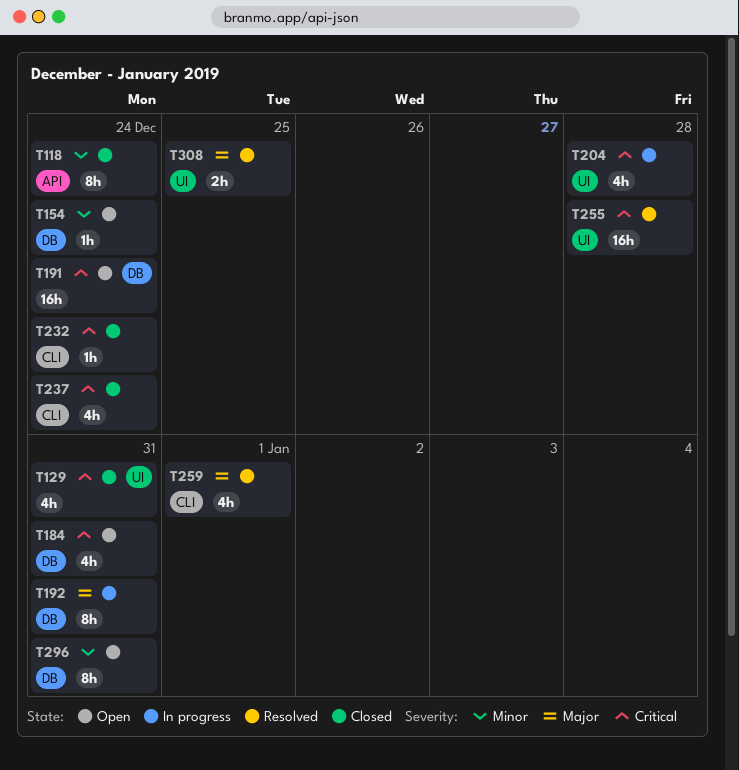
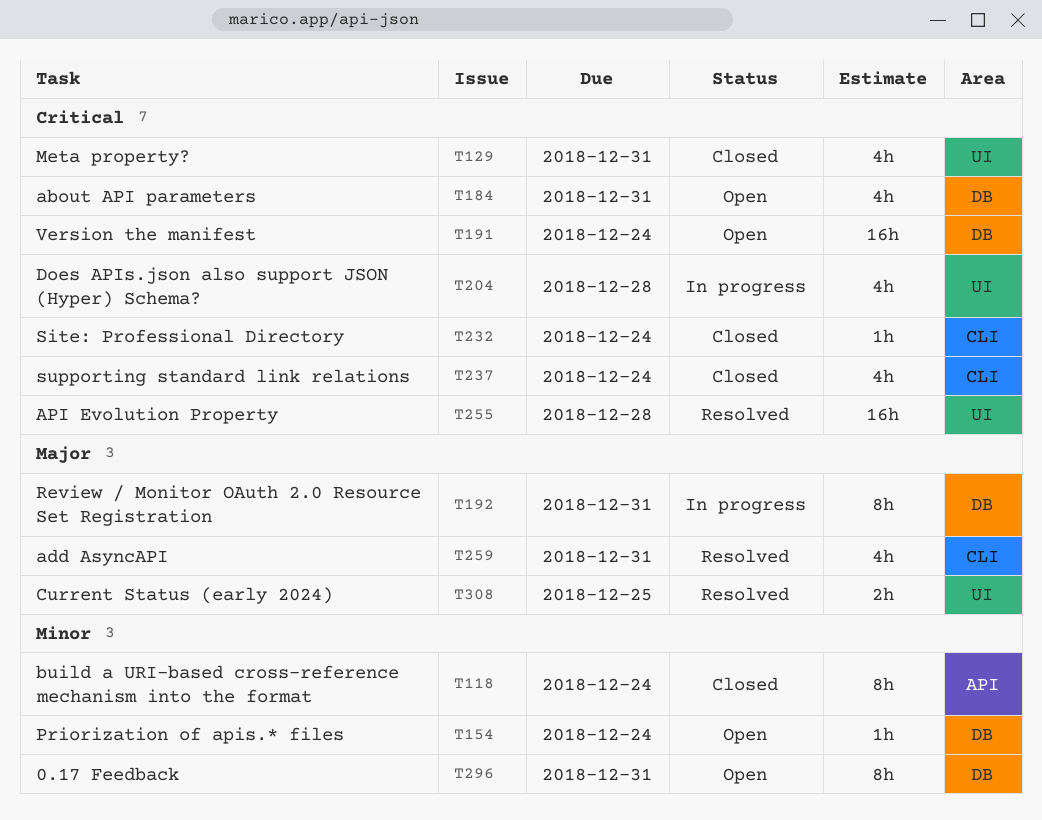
T259, due: Jan 1 -> Dec 31

